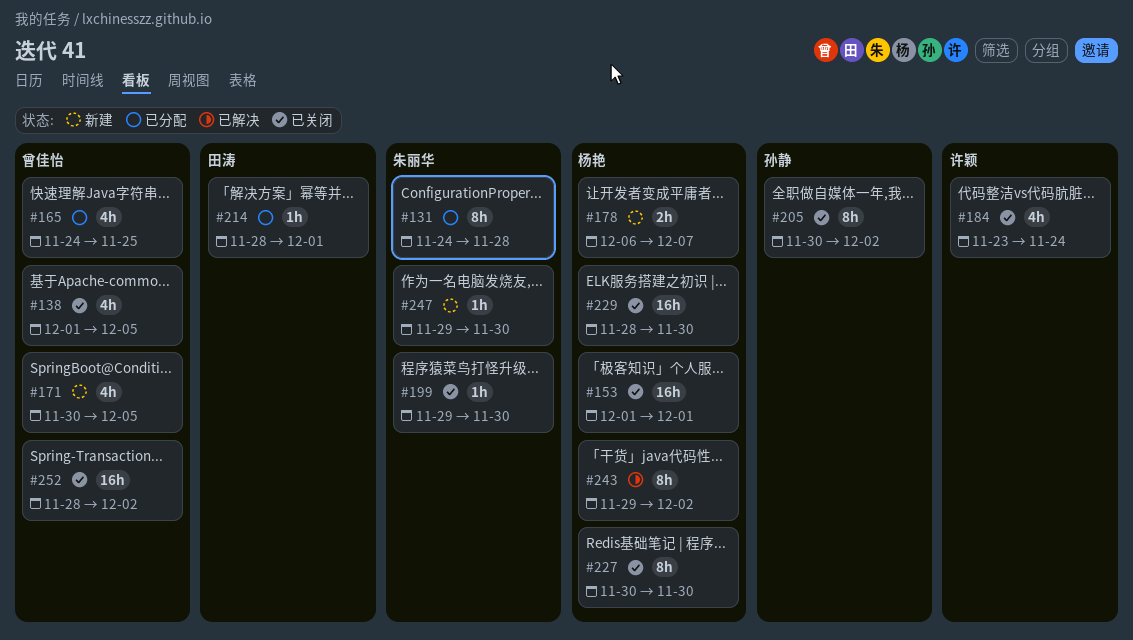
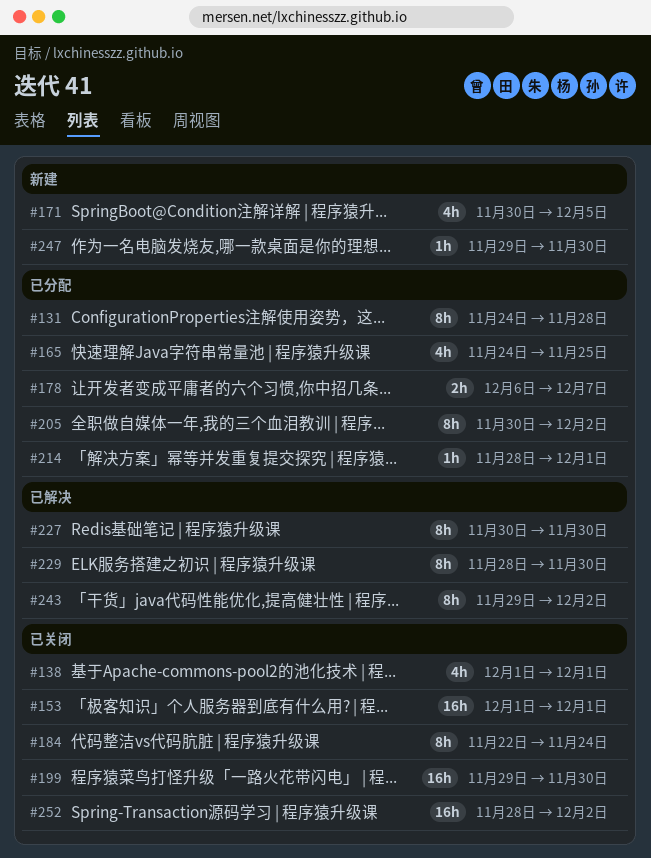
#138, due: Dec 5 -> Dec 1
#178, status: 新建 -> 已分配
#184, estimate: 4h -> 8h
#184, start: Nov 23 -> Nov 22
#199, estimate: 1h -> 16h
#205, status: 已关闭 -> 已分配
#227, status: 已关闭 -> 已解决
#229, status: 已关闭 -> 已解决
#229, estimate: 16h -> 8h

